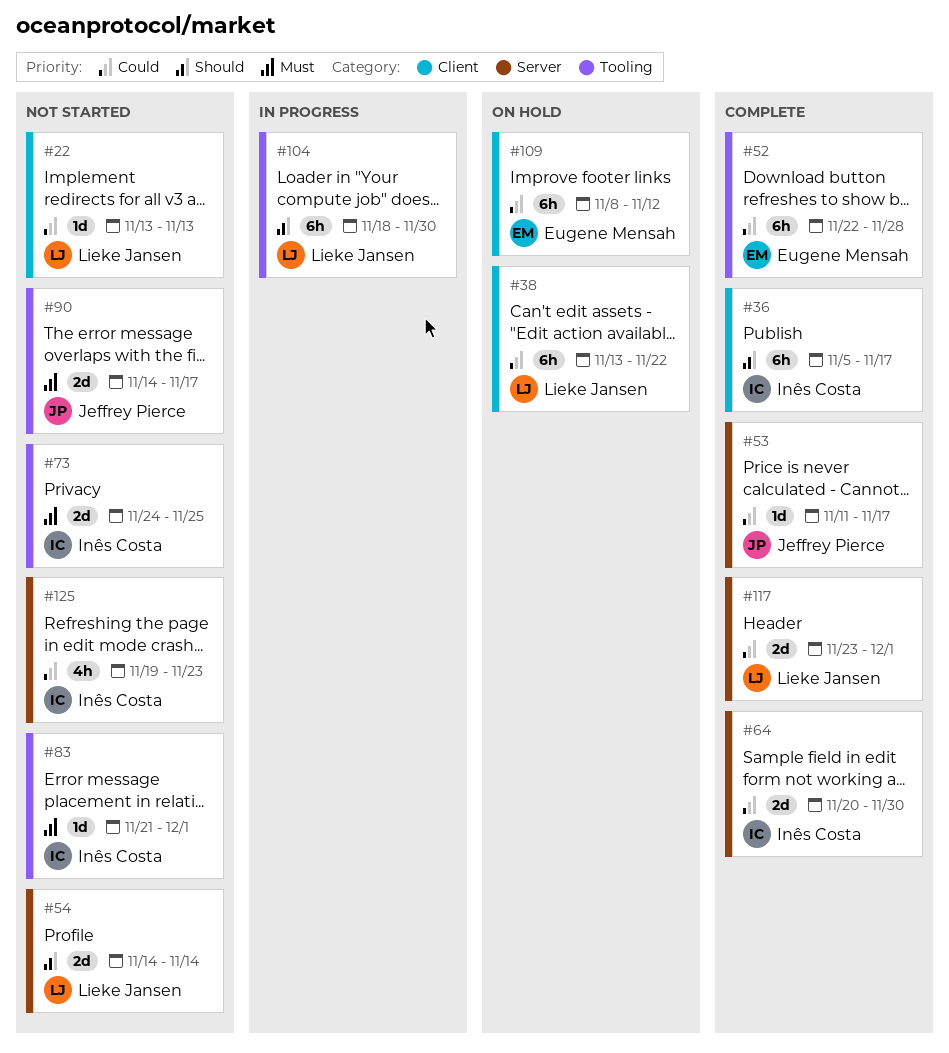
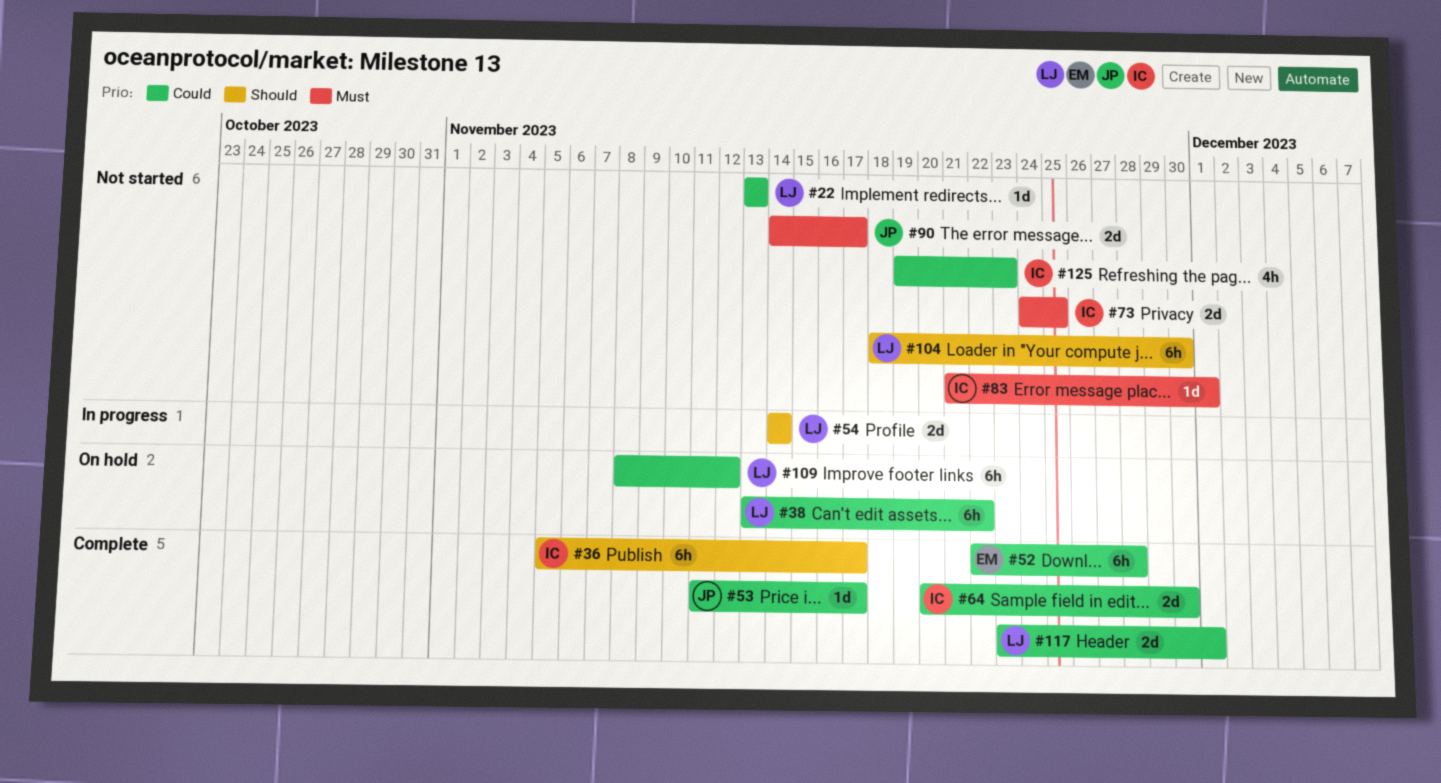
#54, status: Not started -> In progress
#104, status: In progress -> Not started
#109, owner: Eugene Mensah -> Lieke Jansen

